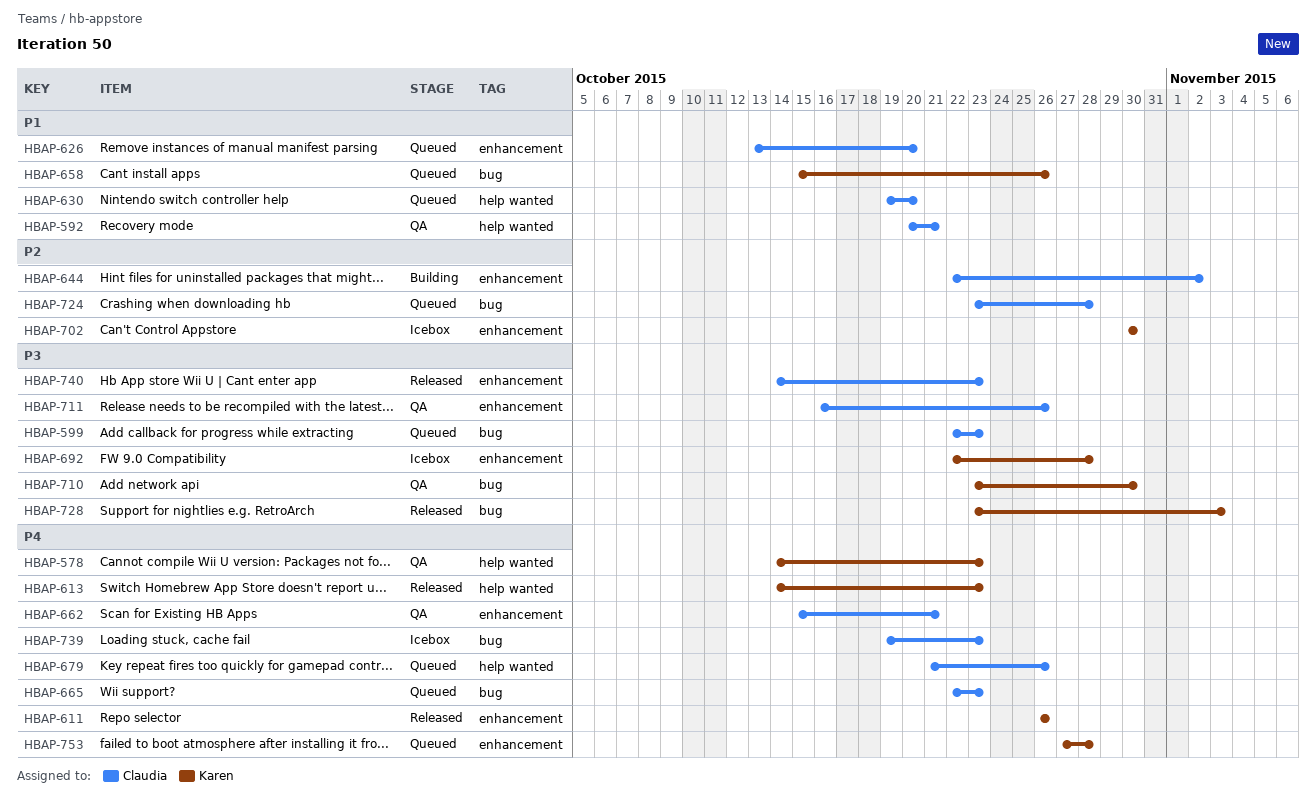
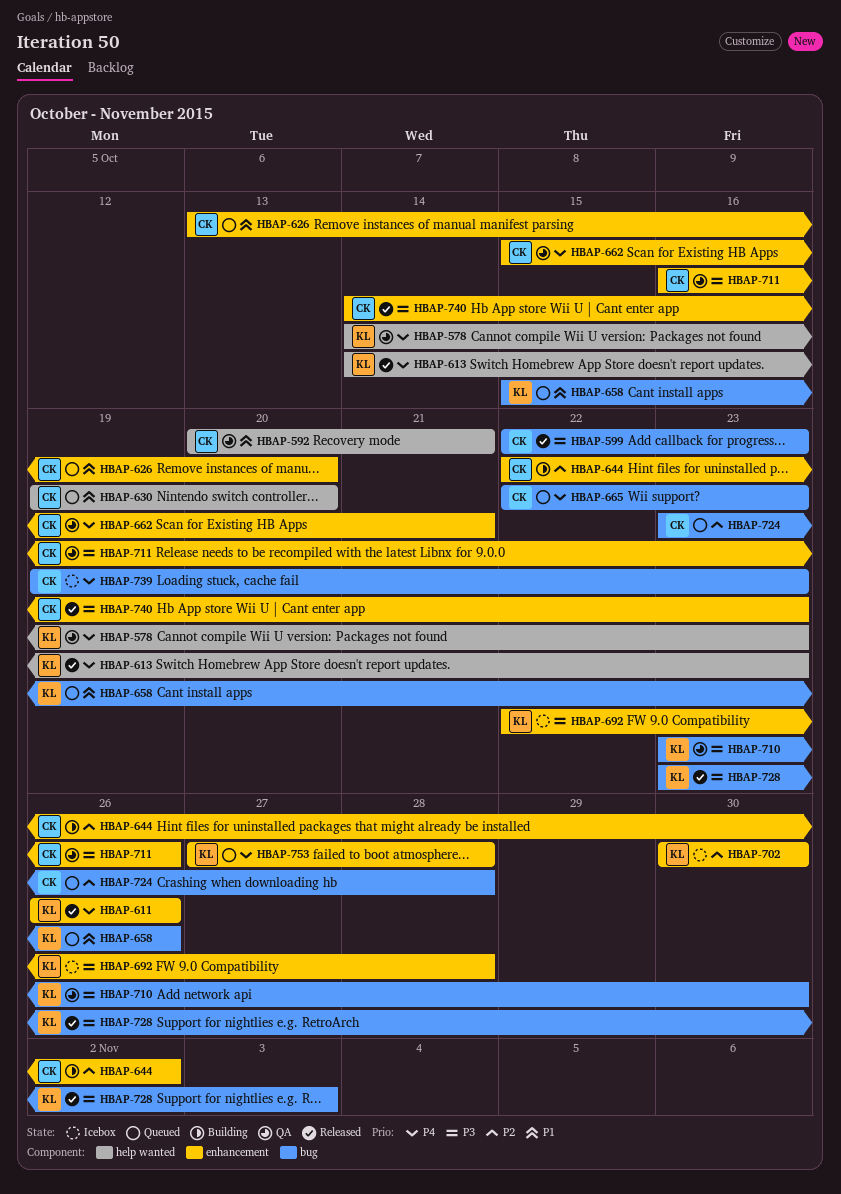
HBAP-599, status: Queued -> Released
HBAP-679: present -> none

